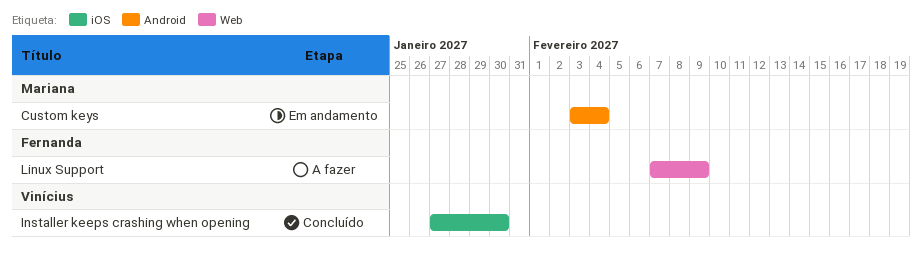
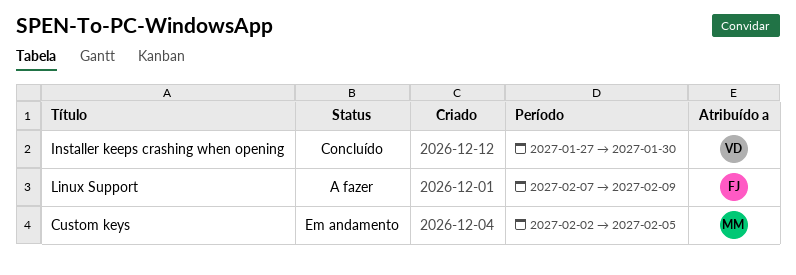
Custom keys, start: Feb 3 -> Feb 2
Custom keys, due: Feb 4 -> Feb 5

